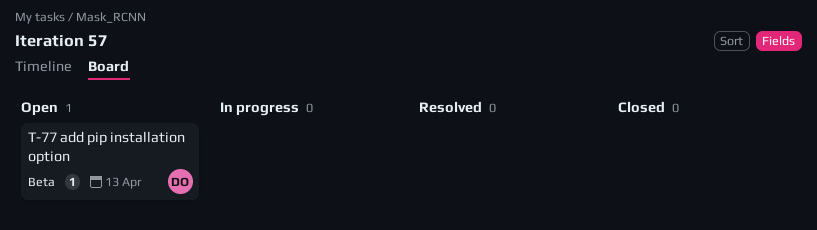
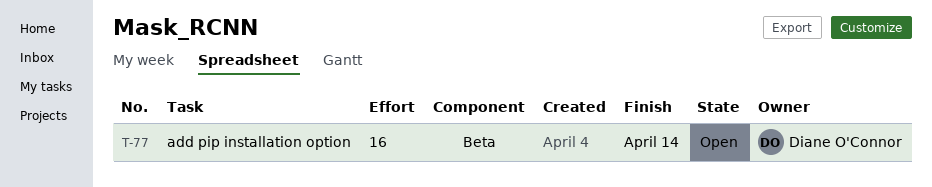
T-77, estimate: 1 -> 16
T-77, due: Apr 13 -> Apr 14

